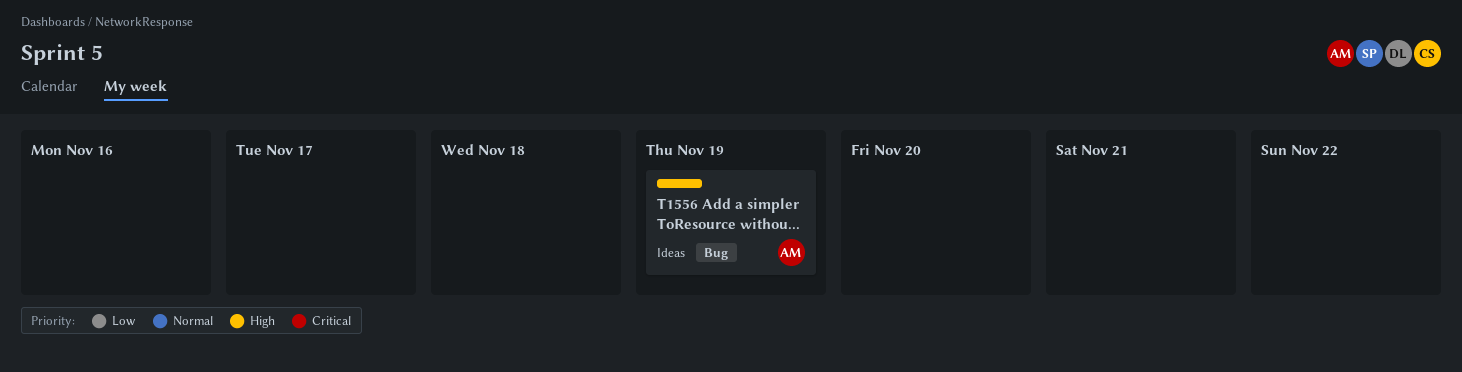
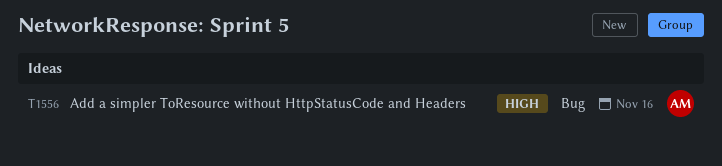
T1556, due: Nov 19 -> Nov 16

